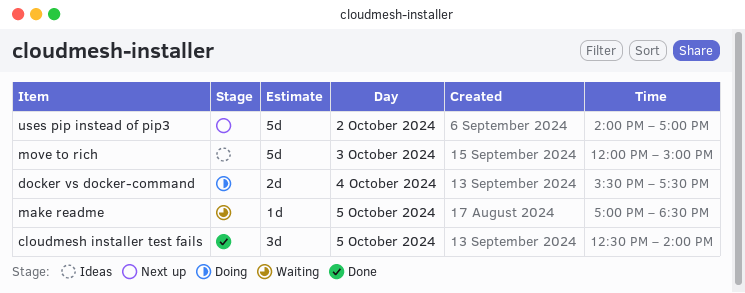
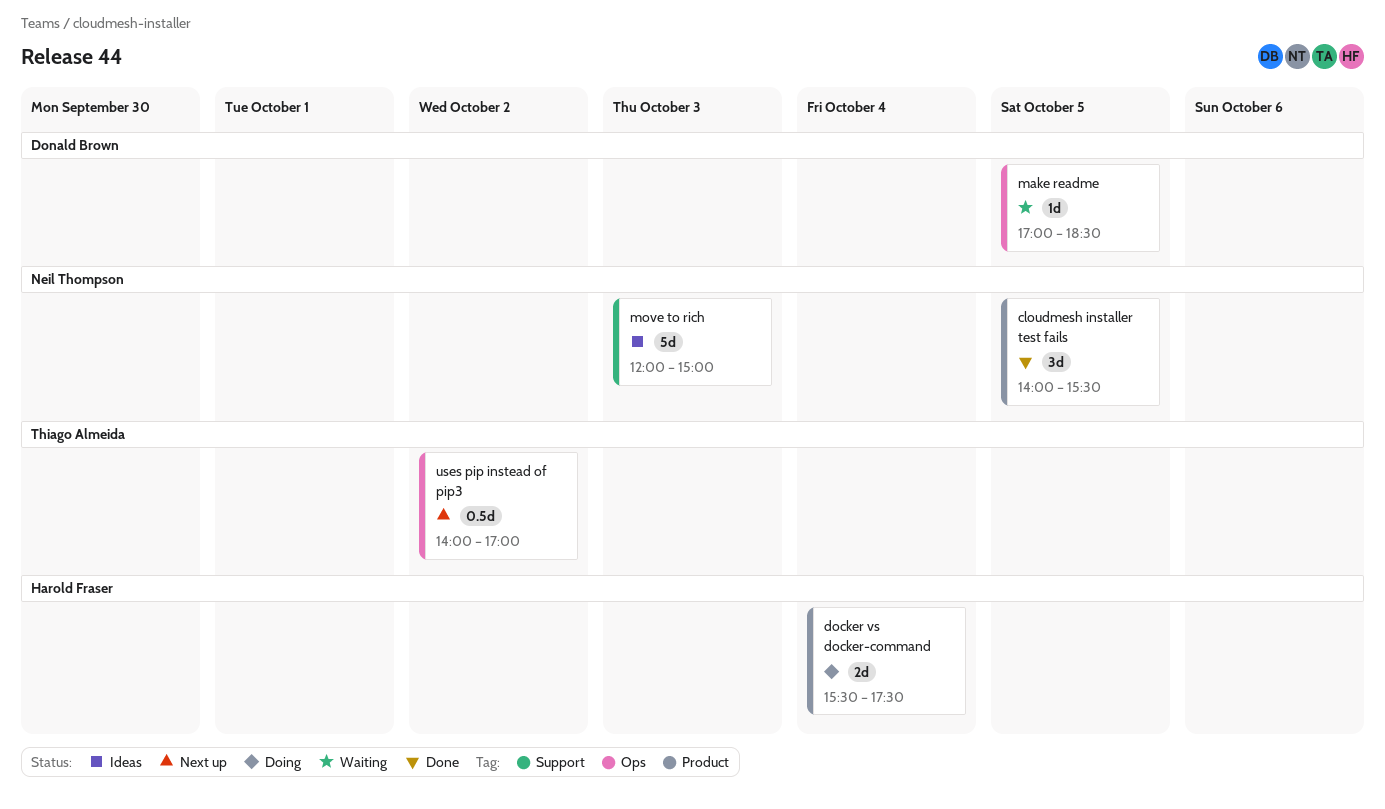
cloudmesh installer test fails, begins: 12:30 -> 14:00
cloudmesh installer test fails, ends: 14:00 -> 15:30
uses pip instead of pip3, estimate: 5d -> 0.5d

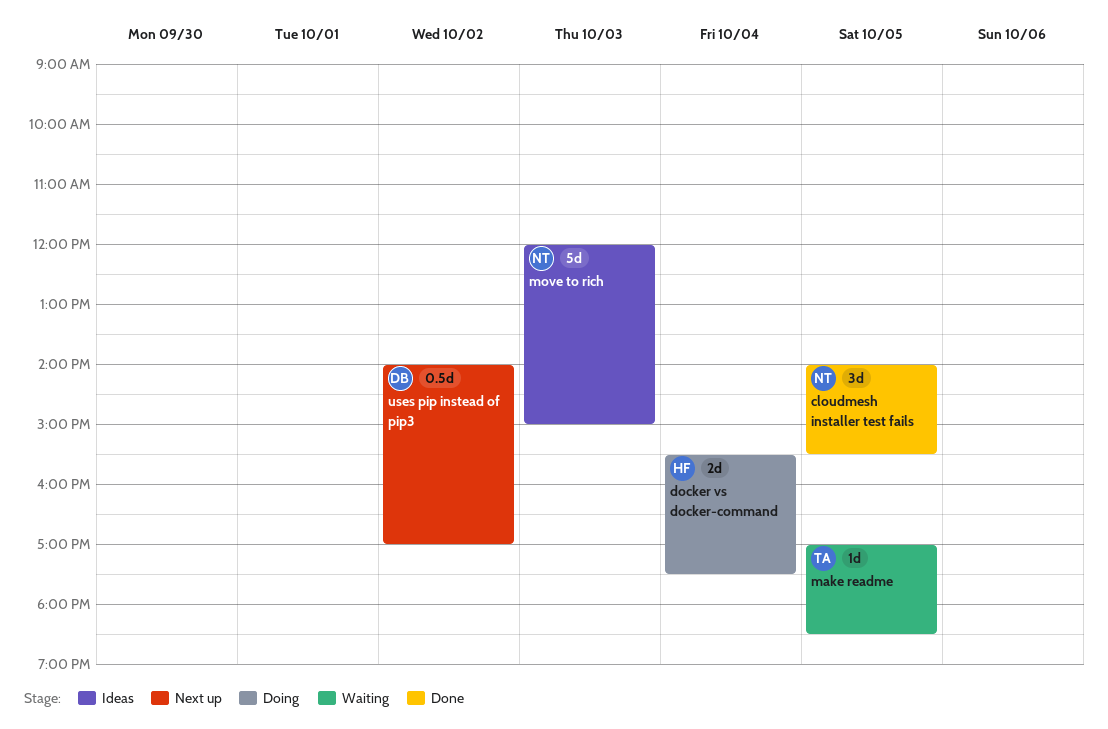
make readme, owner: Donald Brown -> Thiago Almeida
uses pip instead of pip3, owner: Thiago Almeida -> Donald Brown

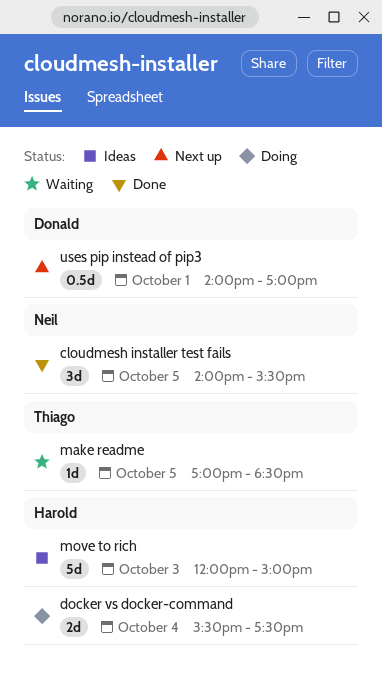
move to rich, owner: Neil -> Harold
uses pip instead of pip3, day: Oct 2 -> Oct 1

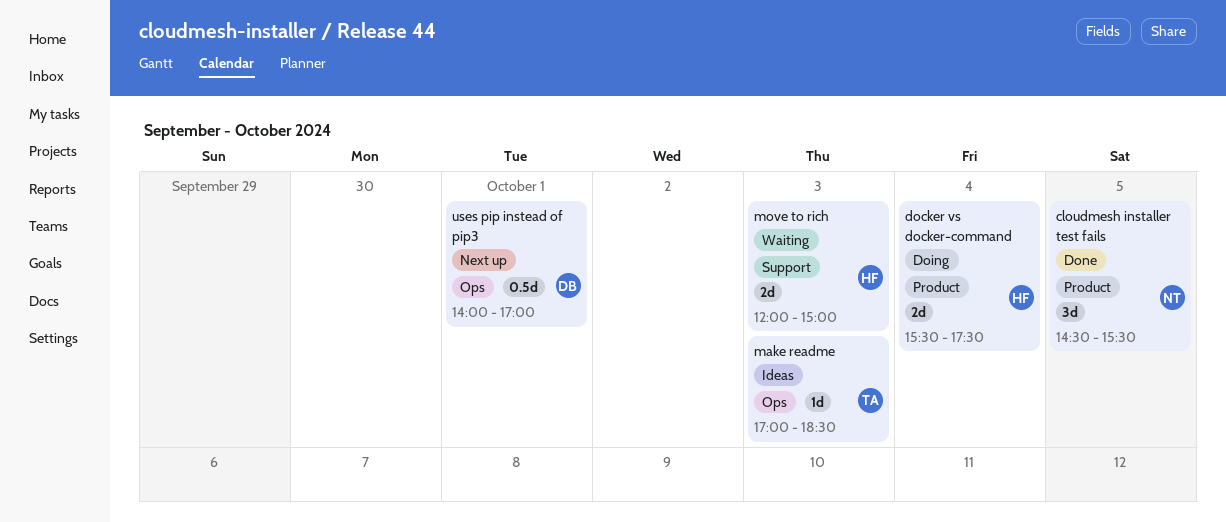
cloudmesh installer test fails, begins: 14:00 -> 14:30
make readme, status: Waiting -> Ideas
make readme, day: Oct 5 -> Oct 3
move to rich, status: Ideas -> Waiting
move to rich, estimate: 5d -> 2d

